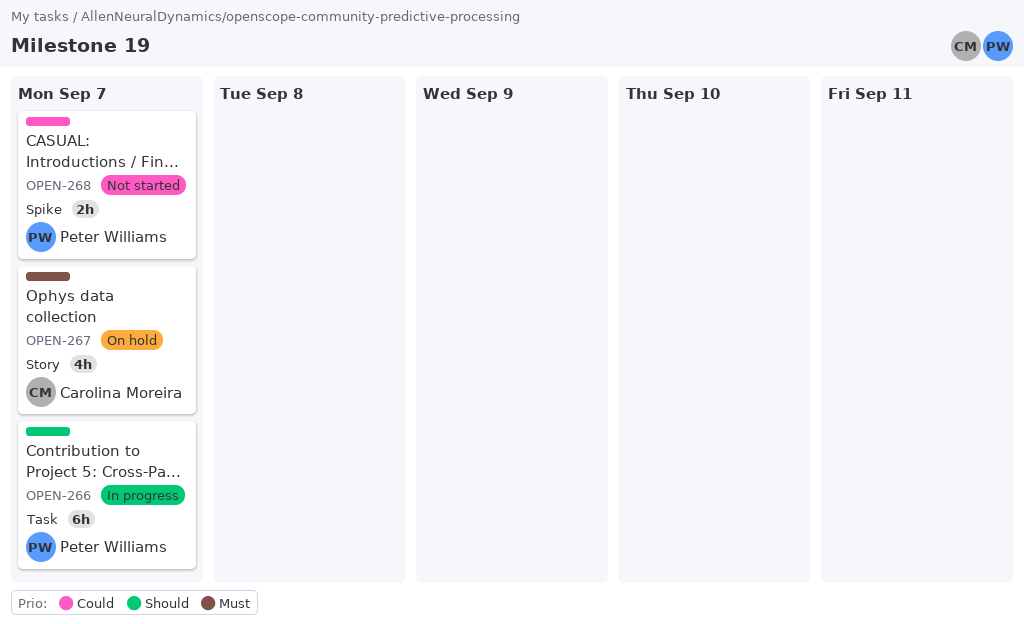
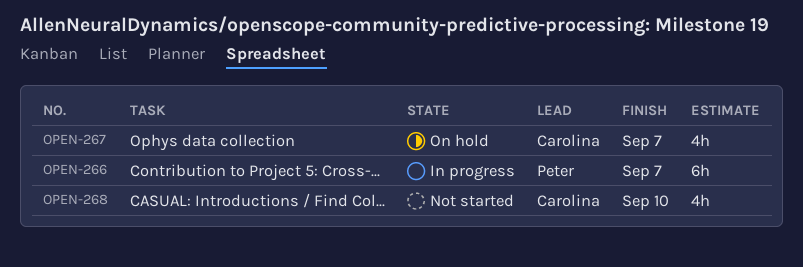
OPEN-268, owner: Peter Williams -> Carolina Moreira
OPEN-268, estimate: 2h -> 4h
OPEN-268, due: Sep 7 -> Sep 10

